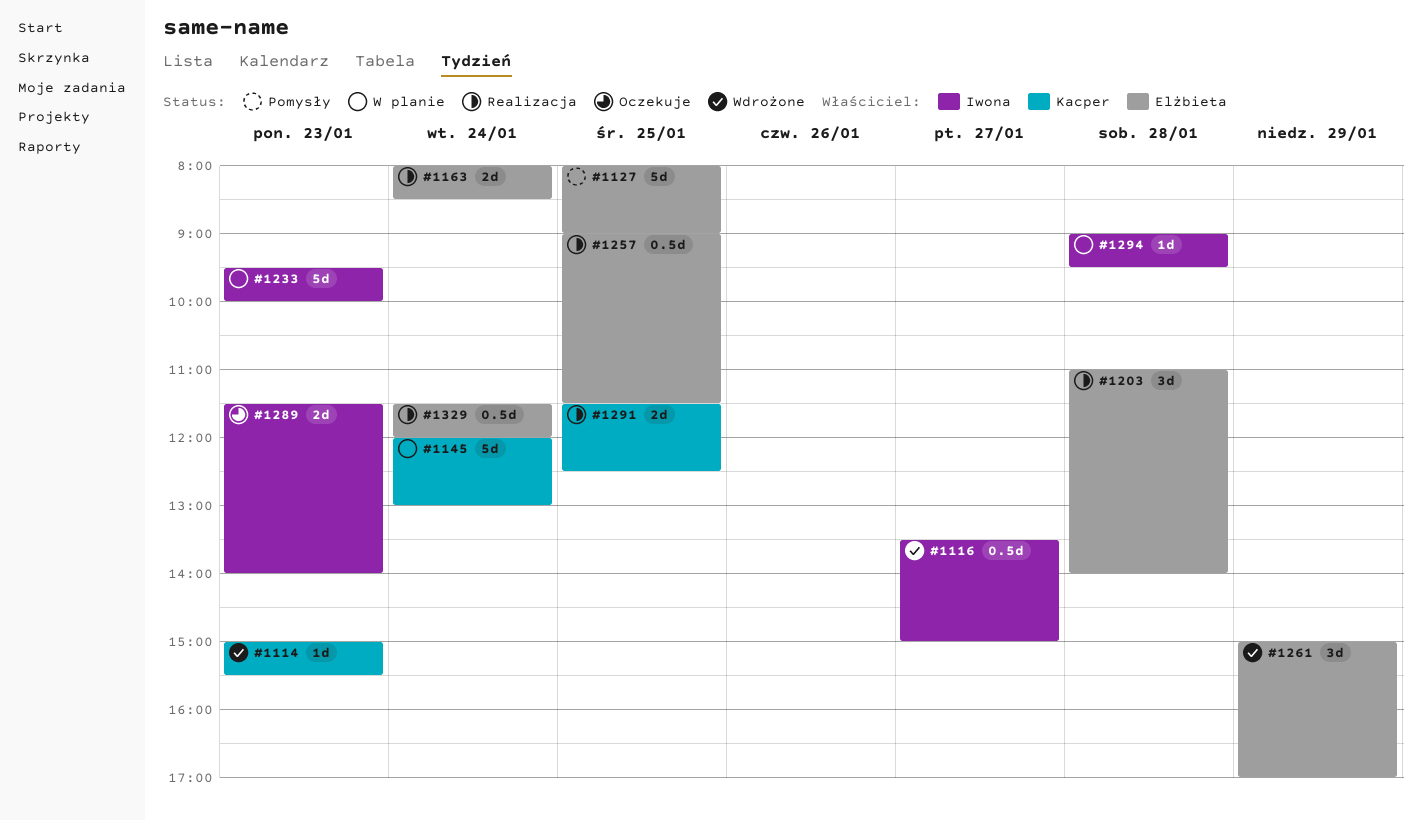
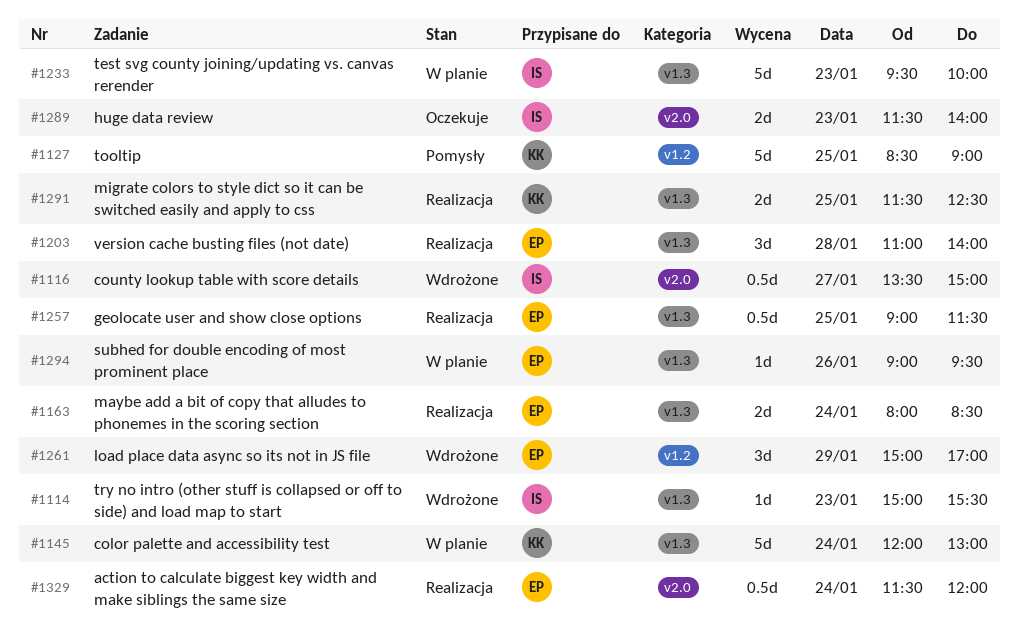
#1114, owner: Kacper -> Iwona
#1127, owner: Elżbieta -> Kacper
#1127, begins: 08:00 -> 08:30
#1294, owner: Iwona -> Elżbieta
#1294, day: Jan 28 -> Jan 26

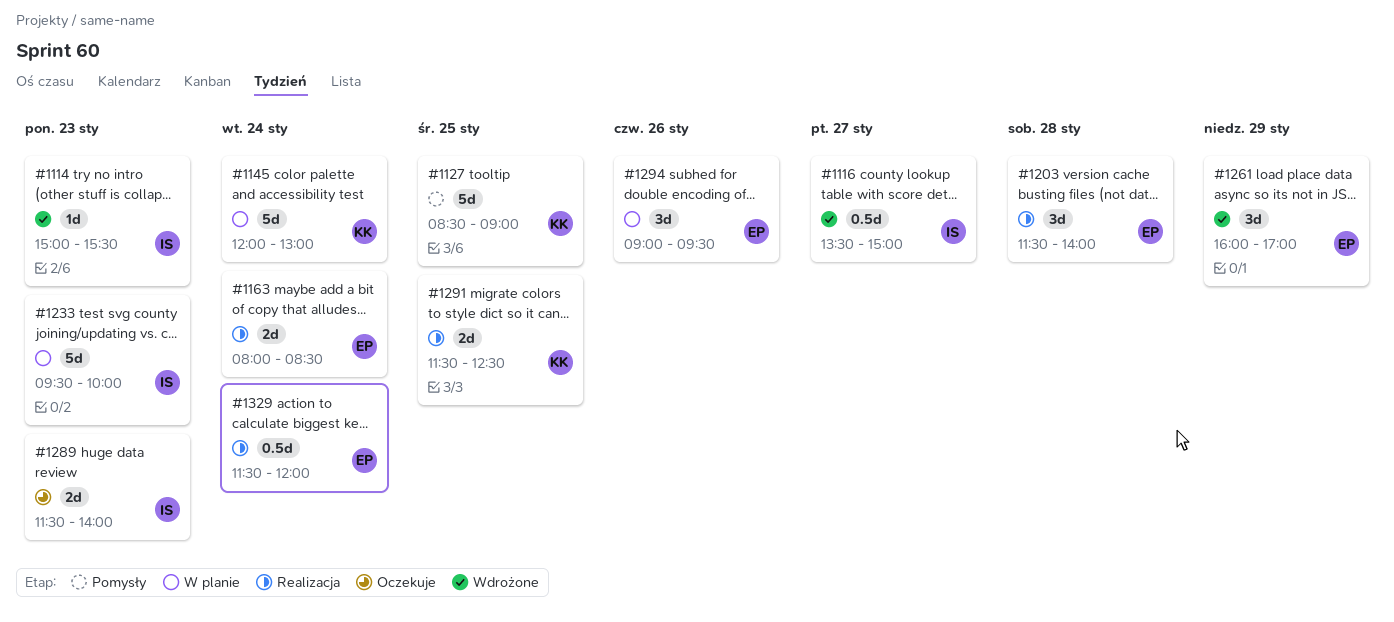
#1203, begins: 11:00 -> 11:30
#1257: present -> none
#1261, begins: 15:00 -> 16:00
#1294, estimate: 1d -> 3d

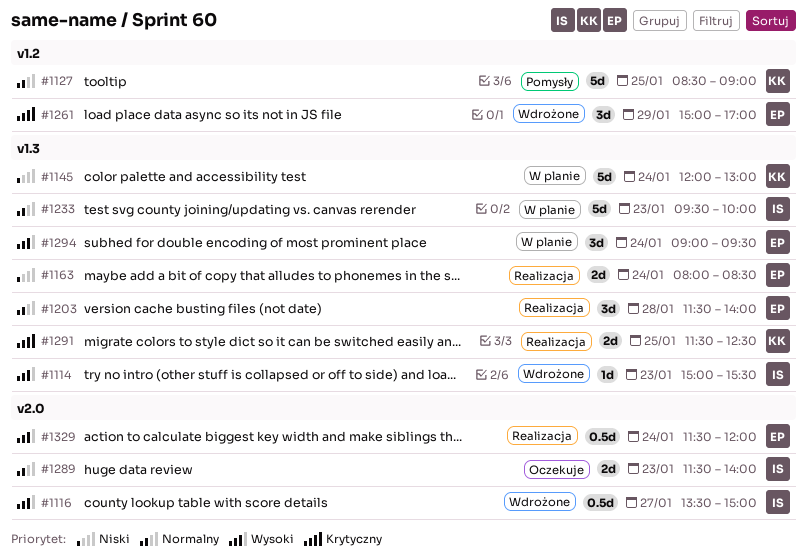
#1261, begins: 16:00 -> 15:00
#1294, day: Jan 26 -> Jan 24

